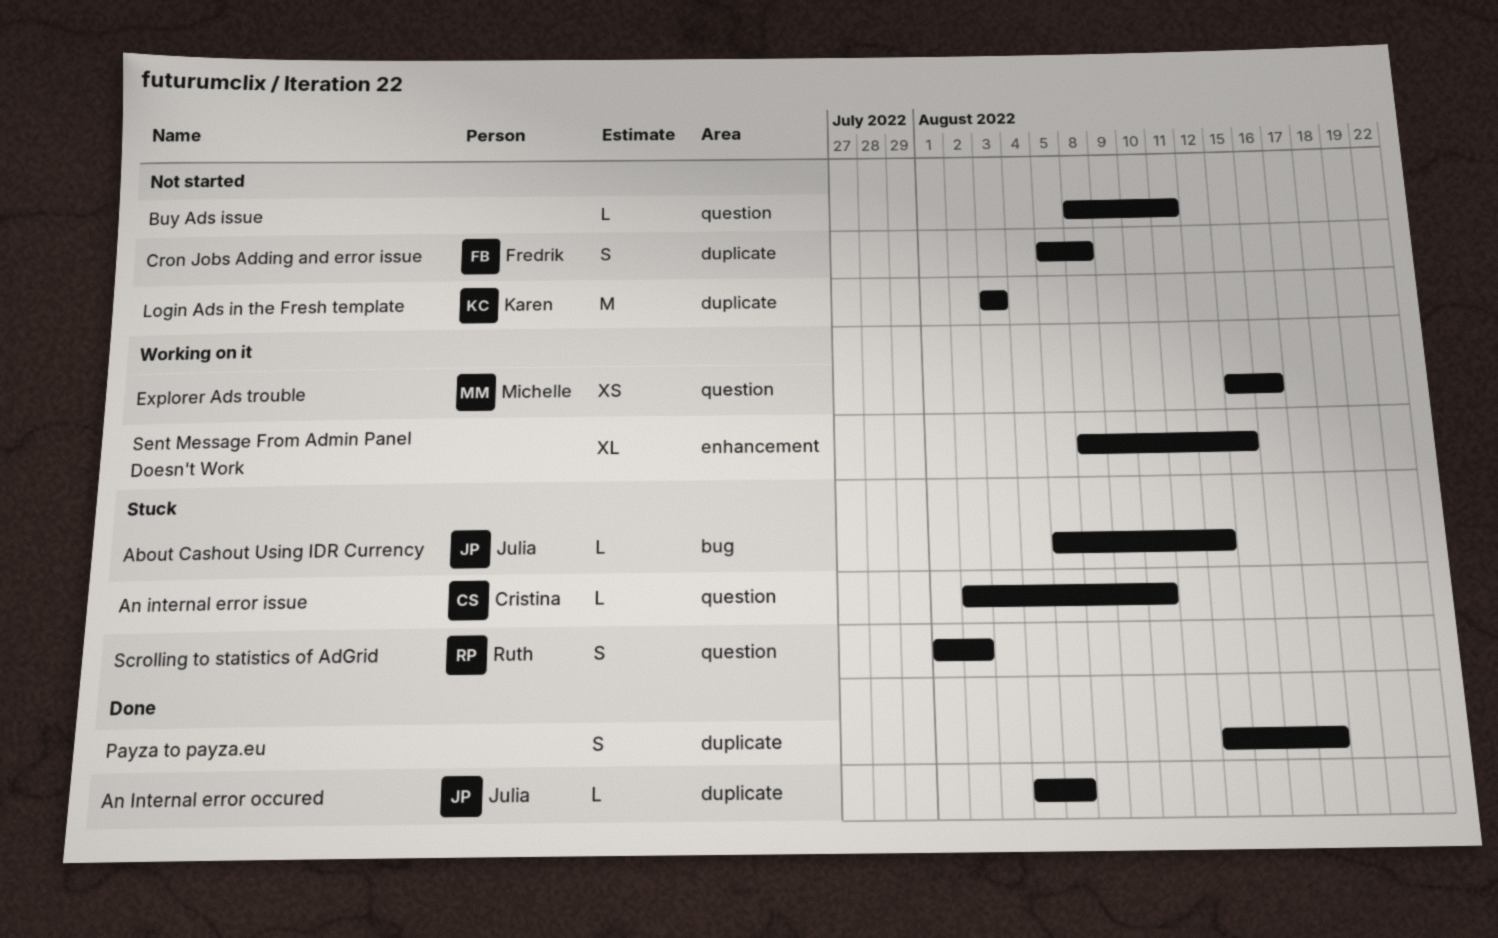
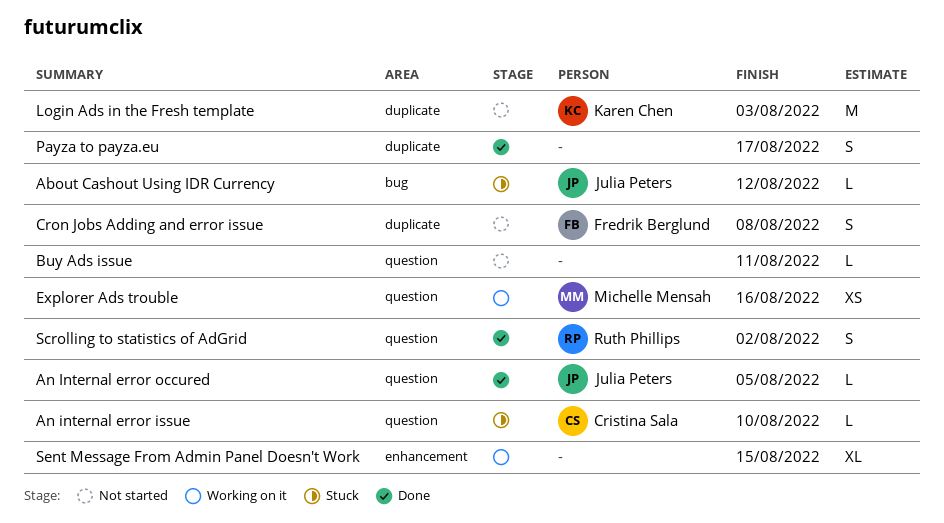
An Internal error occured, label: duplicate -> question
Scrolling to statistics of AdGrid, status: Stuck -> Done

